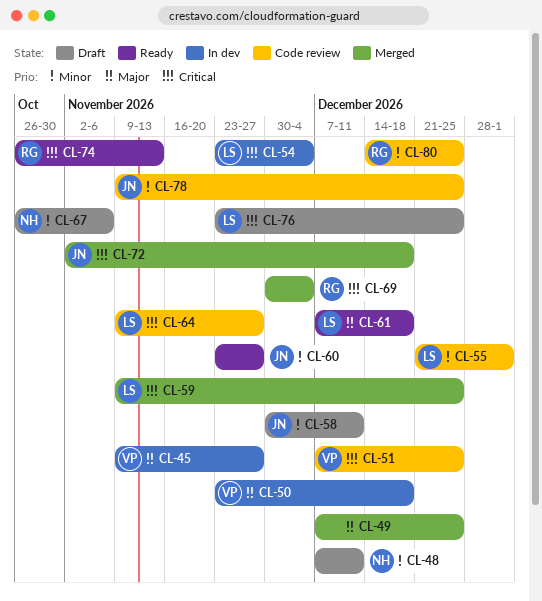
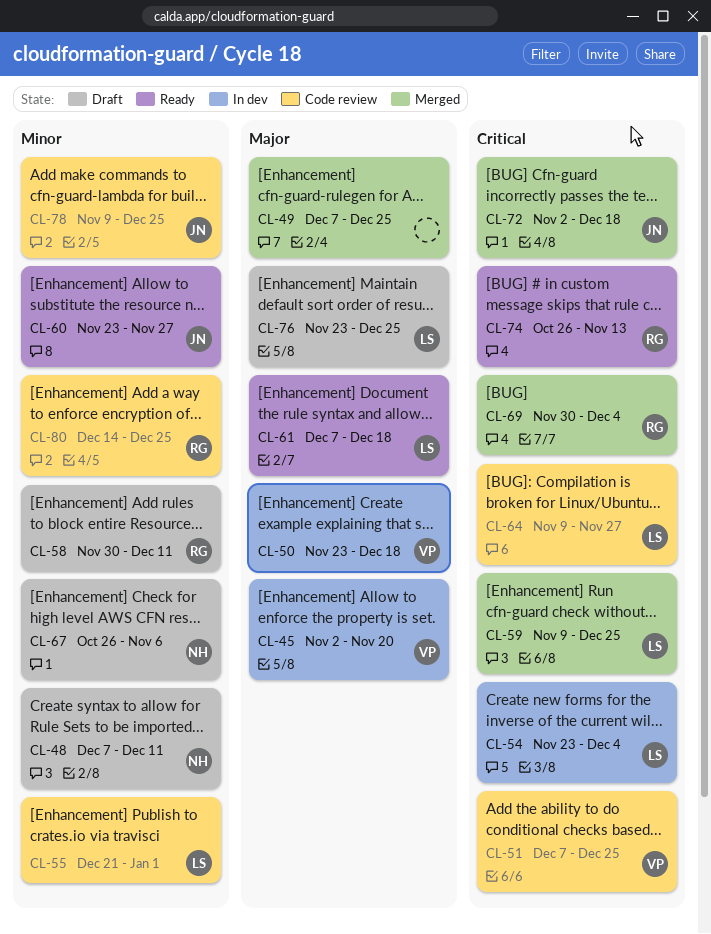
CL-45, start: Nov 9 -> Nov 2
CL-45, due: Nov 27 -> Nov 20
CL-58, owner: JN -> RG
CL-76, priority: Critical -> Major

